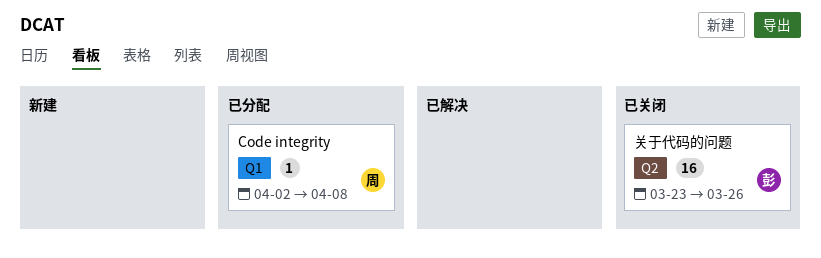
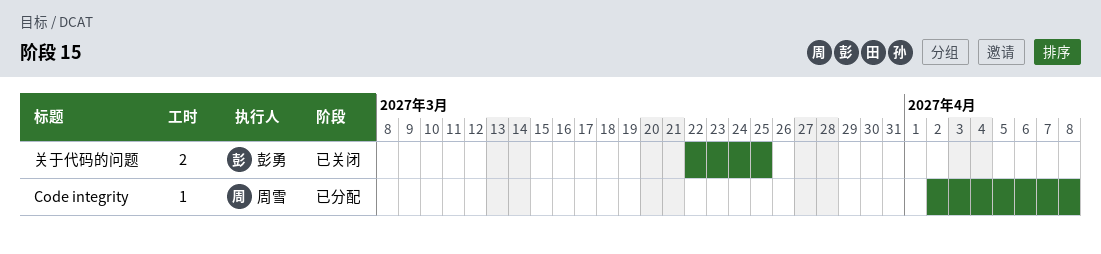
关于代码的问题, estimate: 16 -> 2
关于代码的问题, start: Mar 23 -> Mar 22
关于代码的问题, due: Mar 26 -> Mar 25

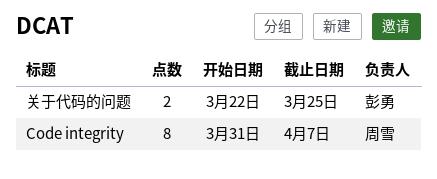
Code integrity, estimate: 1 -> 8
Code integrity, start: Apr 2 -> Mar 31
Code integrity, due: Apr 8 -> Apr 7

